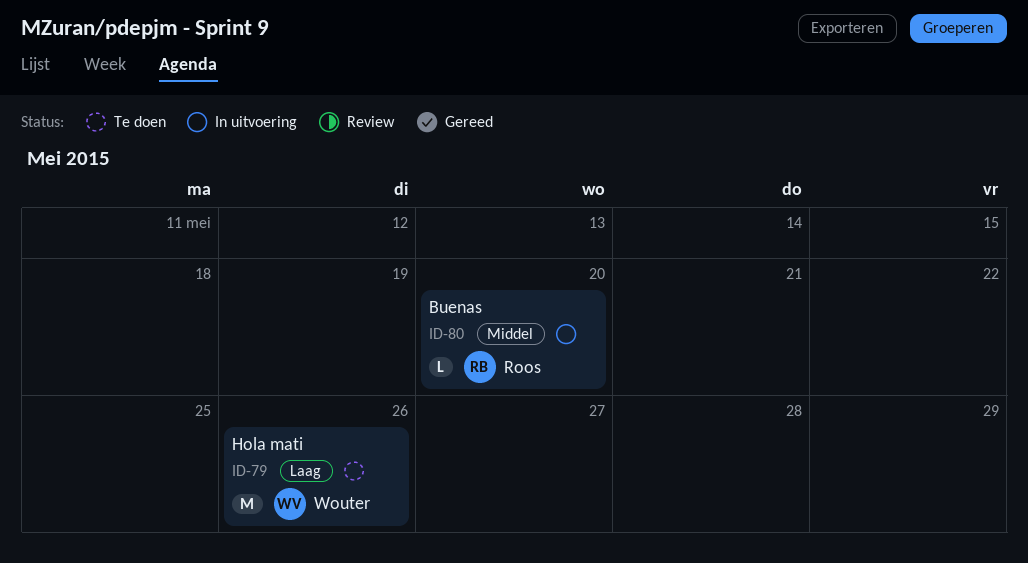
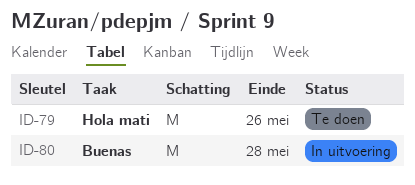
ID-80, estimate: L -> M
ID-80, due: May 20 -> May 28

